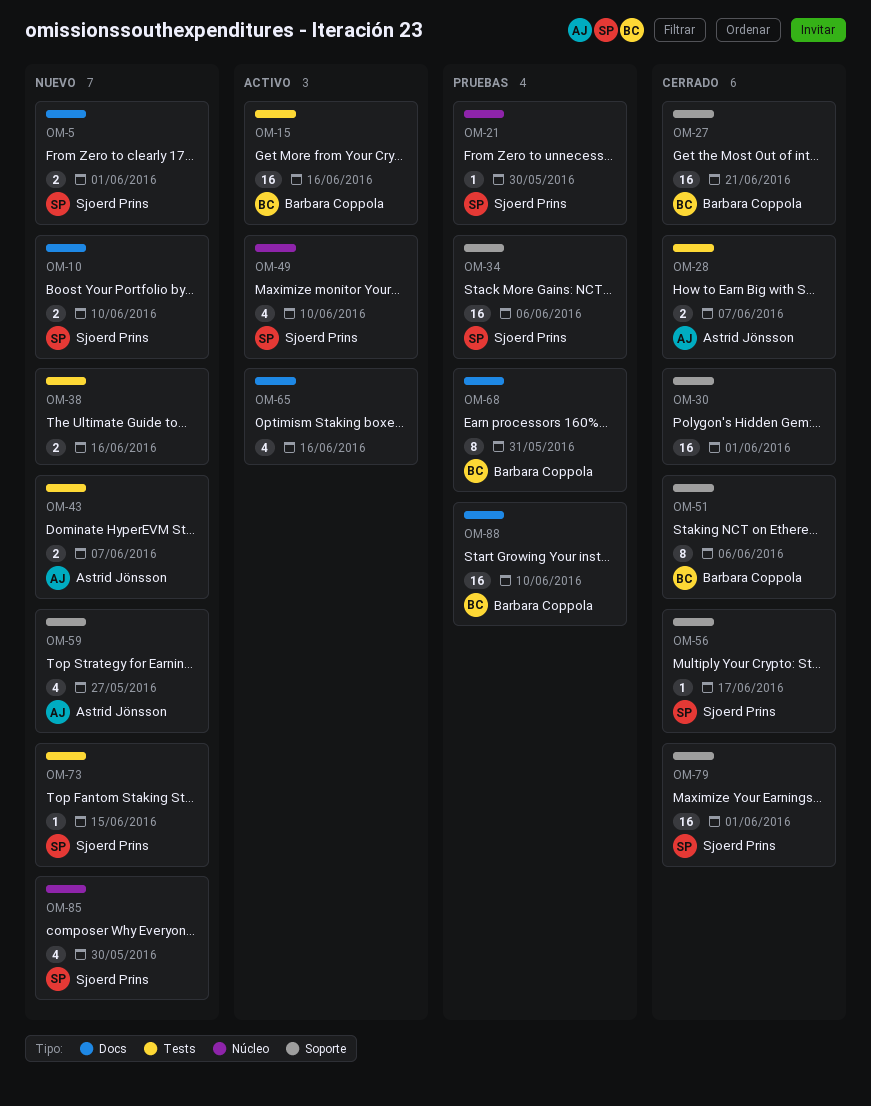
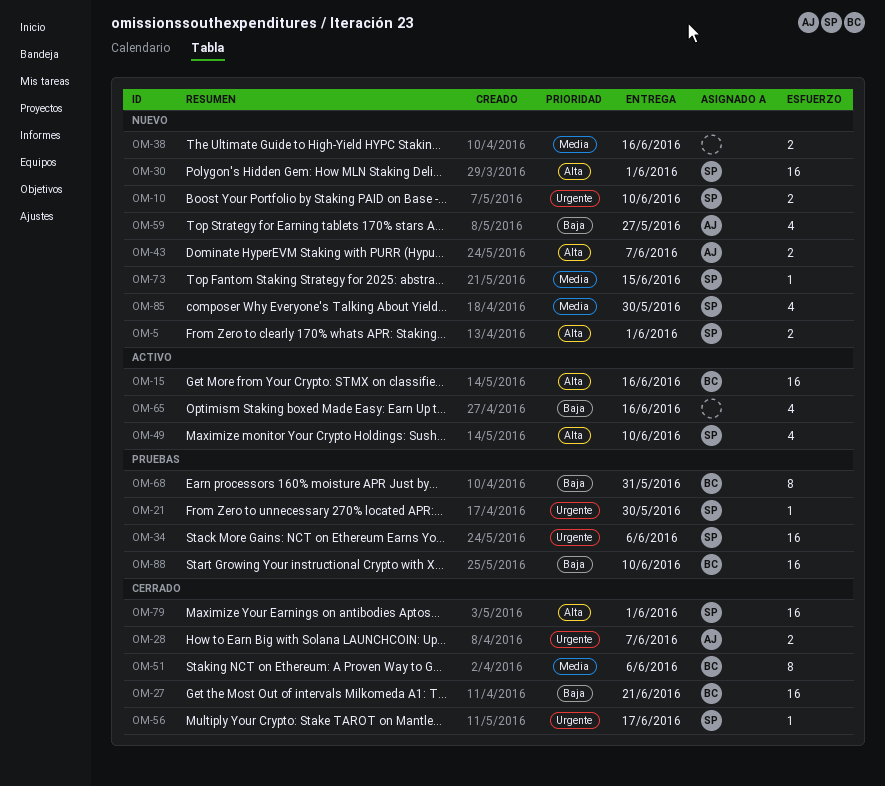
OM-30, status: Cerrado -> Nuevo
OM-30, owner: none -> Sjoerd Prins

